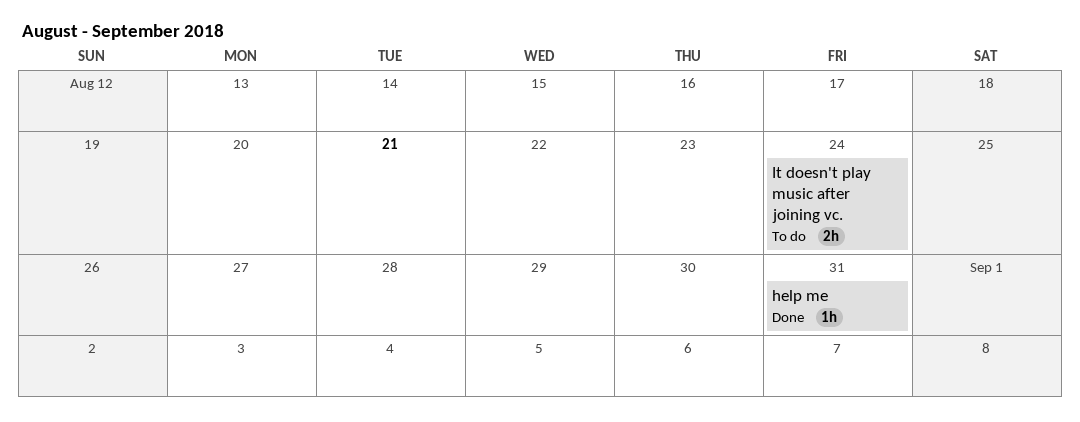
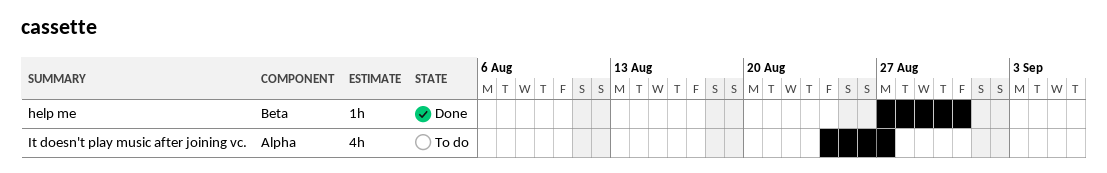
It doesn't play music after joining vc., estimate: 2h -> 4h
It doesn't play music after joining vc., due: Aug 24 -> Aug 27

